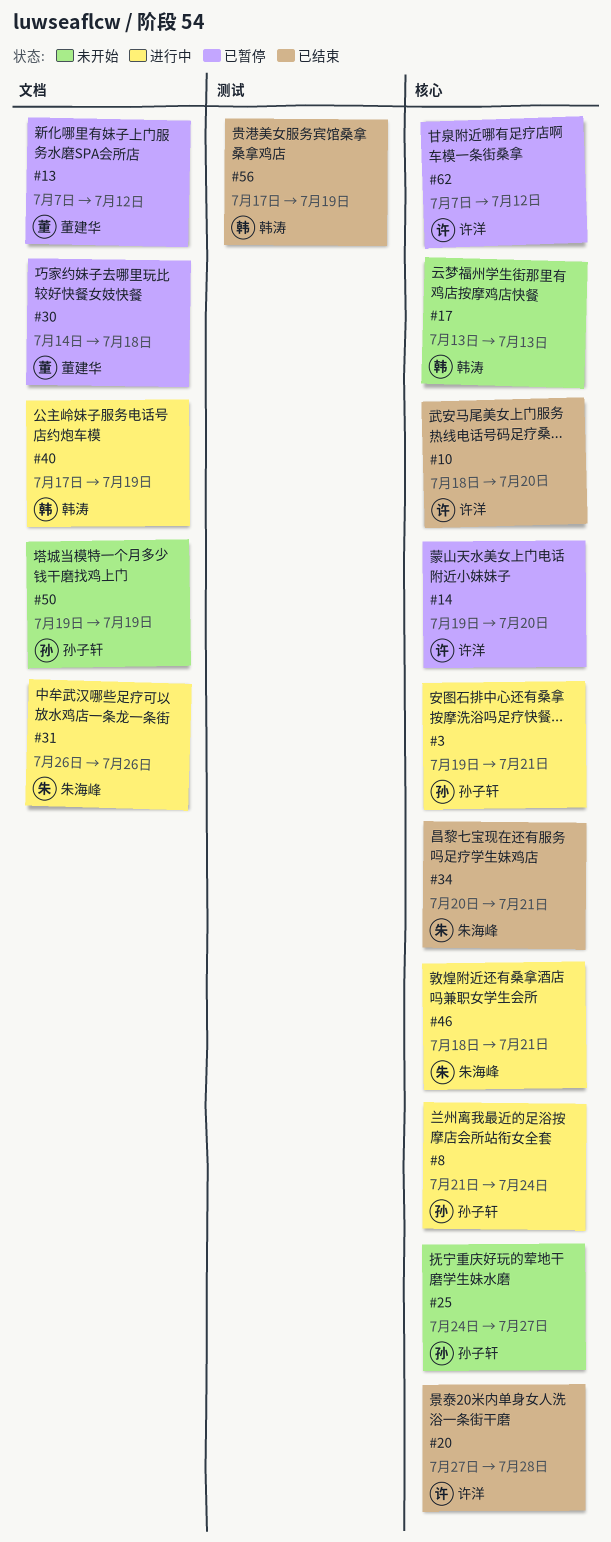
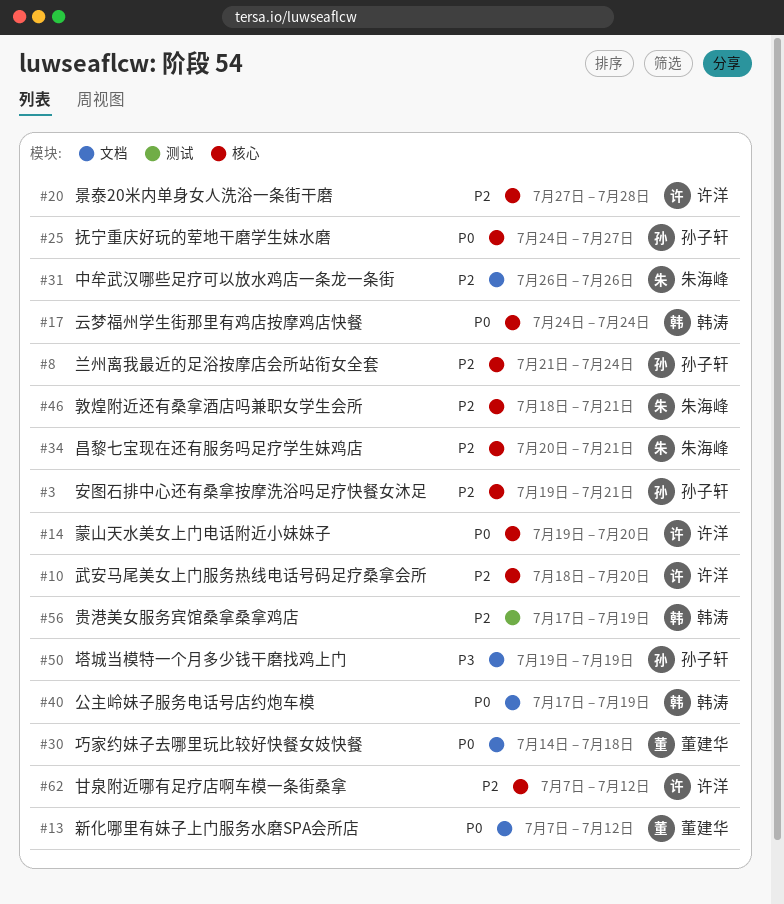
#17, start: Jul 13 -> Jul 24
#17, due: Jul 13 -> Jul 24

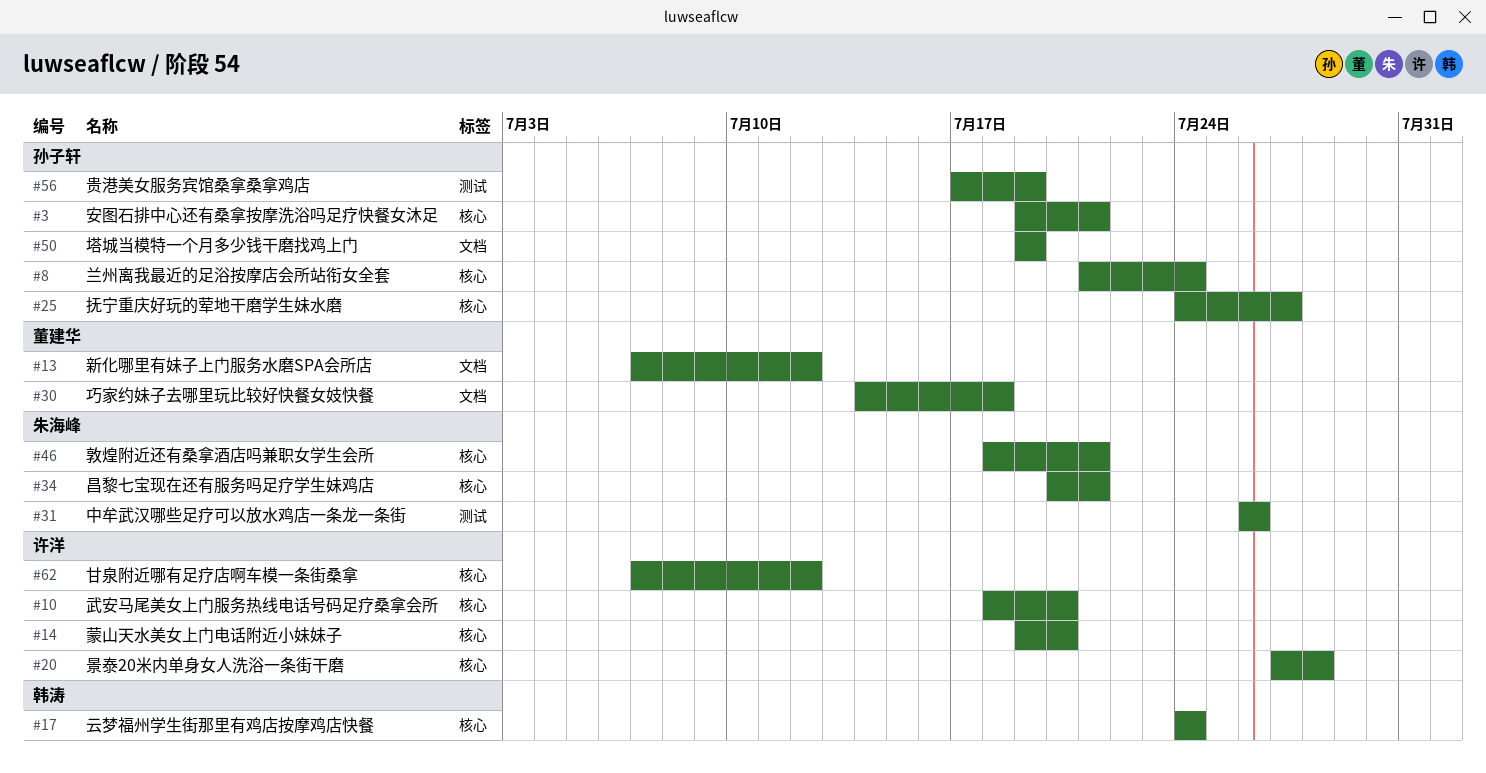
#31, label: 文档 -> 测试
#40: present -> none
#56, owner: 韩涛 -> 孙子轩

